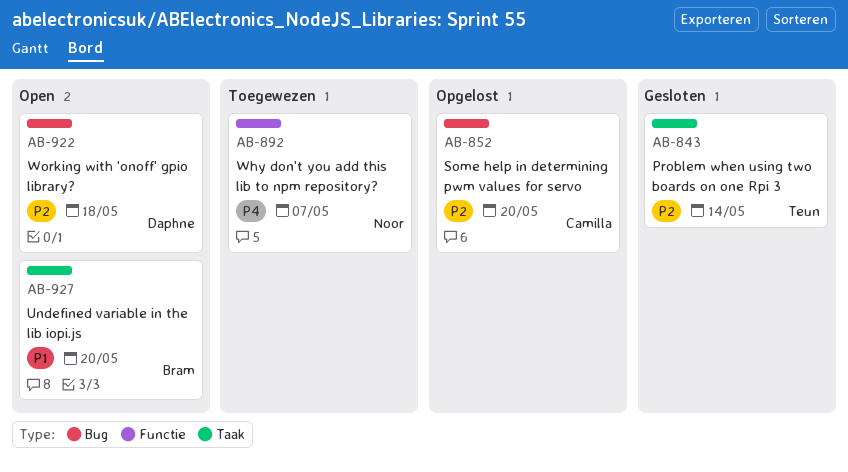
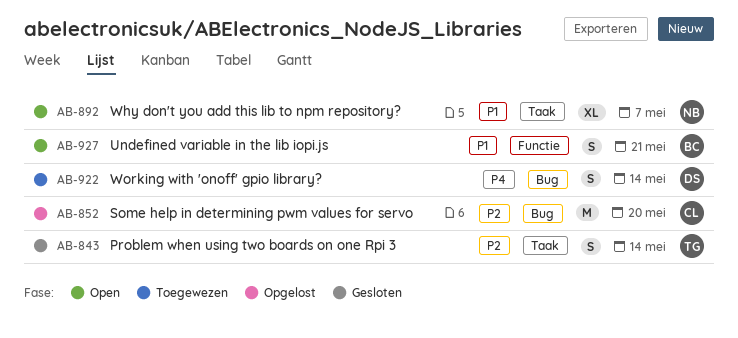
AB-892, status: Toegewezen -> Open
AB-892, priority: P4 -> P1
AB-892, label: Functie -> Taak
AB-922, status: Open -> Toegewezen
AB-922, priority: P2 -> P4
AB-922, due: May 18 -> May 14
AB-927, label: Taak -> Functie
AB-927, due: May 20 -> May 21

